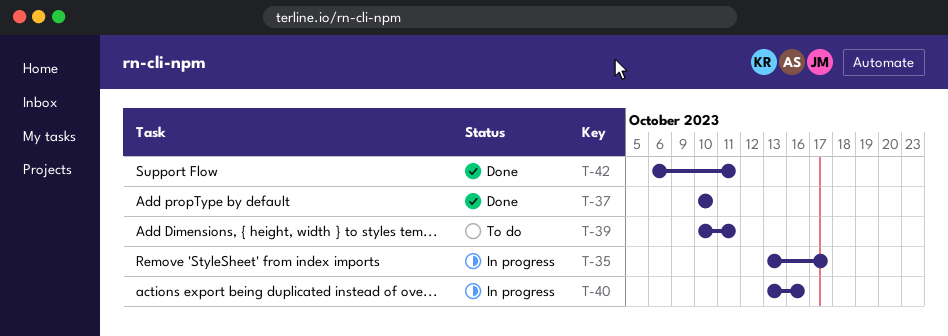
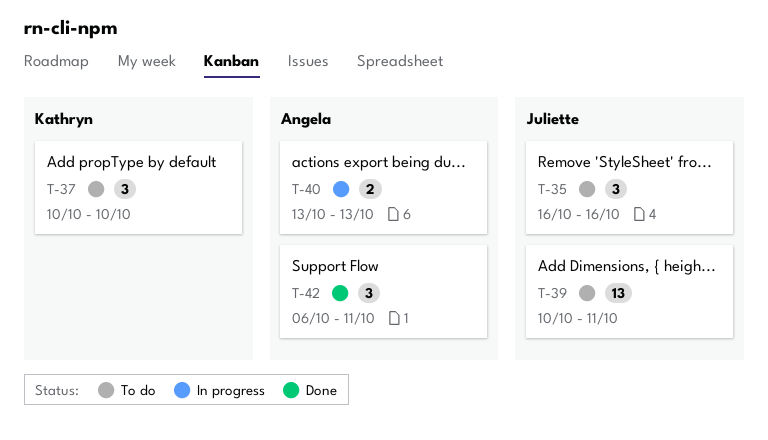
T-35, status: In progress -> To do
T-35, start: Oct 13 -> Oct 16
T-35, due: Oct 17 -> Oct 16
T-37, status: Done -> To do
T-40, due: Oct 16 -> Oct 13

